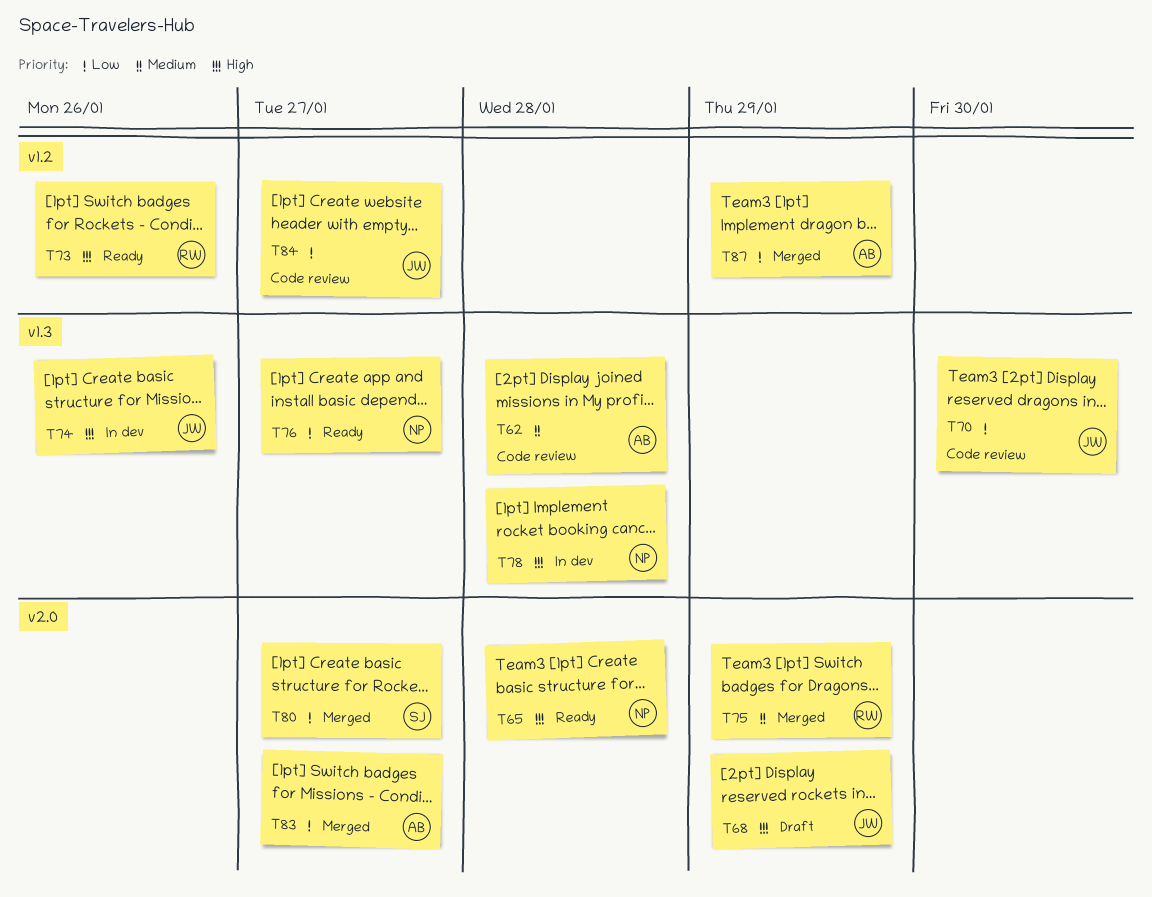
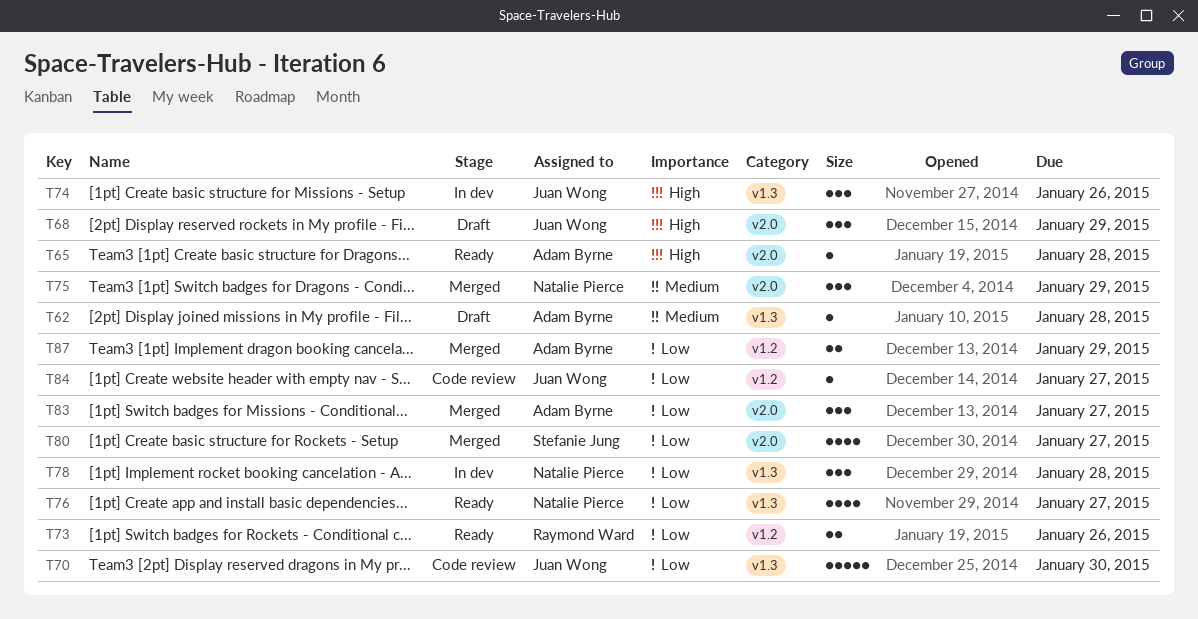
T62, status: Code review -> Draft
T65, owner: Natalie Pierce -> Adam Byrne
T73, priority: High -> Low
T75, owner: Raymond Ward -> Natalie Pierce
T78, priority: High -> Low

